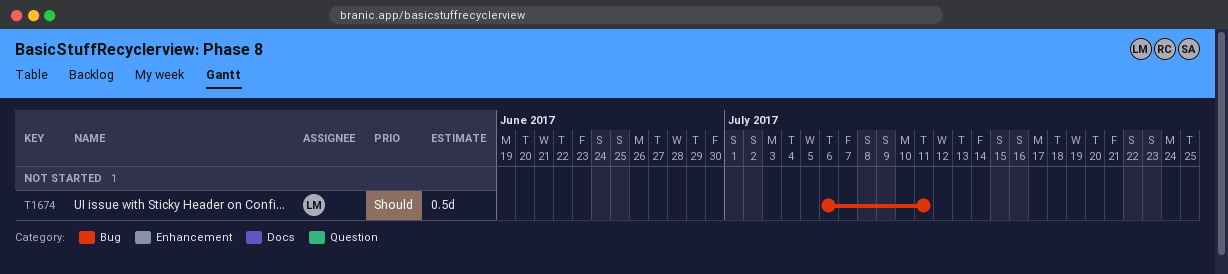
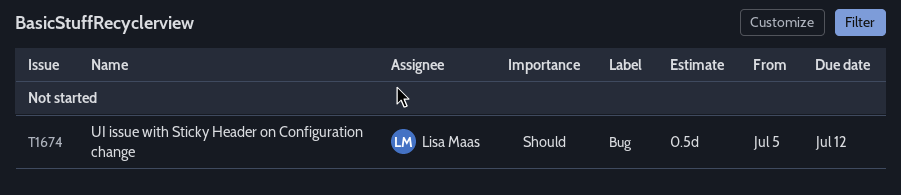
T1674, start: Jul 6 -> Jul 5
T1674, due: Jul 11 -> Jul 12

